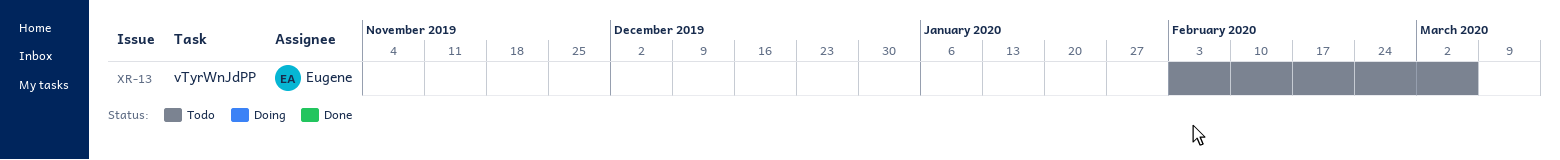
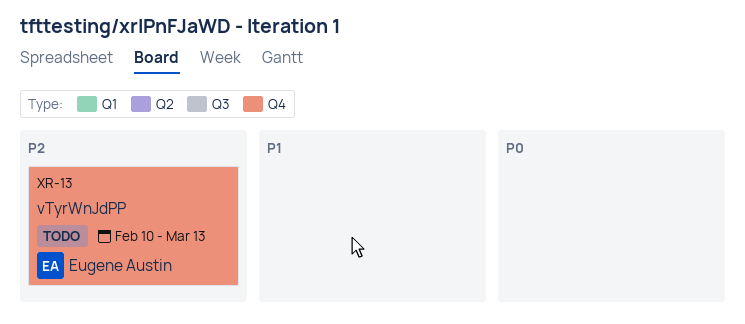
XR-13, start: Feb 3 -> Feb 10
XR-13, due: Mar 6 -> Mar 13

